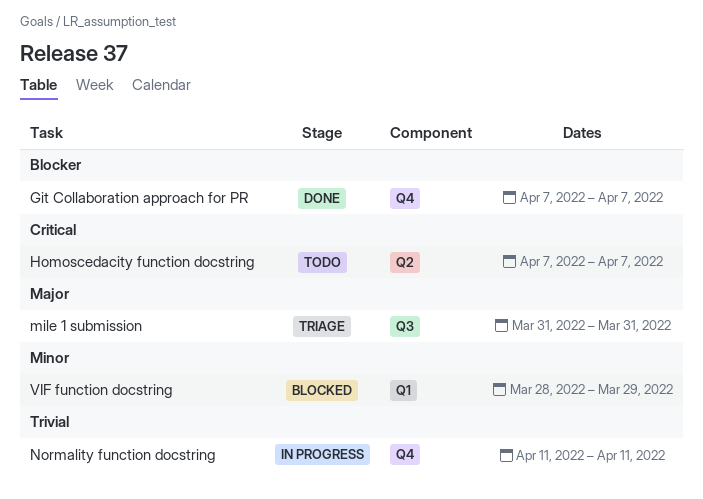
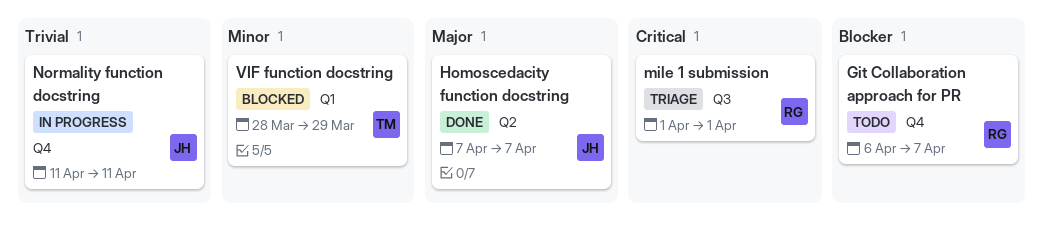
Git Collaboration approach for PR, status: Done -> Todo
Git Collaboration approach for PR, start: Apr 7 -> Apr 6
Homoscedacity function docstring, status: Todo -> Done
Homoscedacity function docstring, priority: Critical -> Major
mile 1 submission, priority: Major -> Critical
mile 1 submission, start: Mar 31 -> Apr 1
mile 1 submission, due: Mar 31 -> Apr 1

